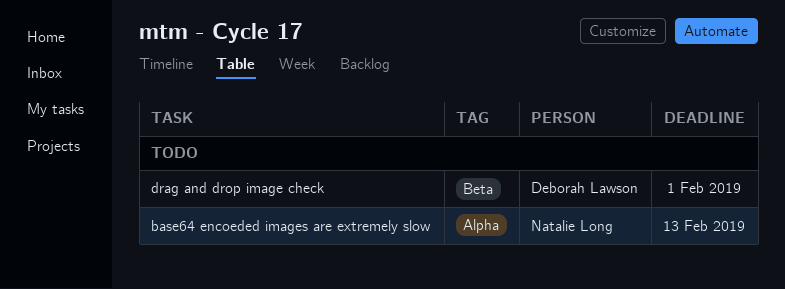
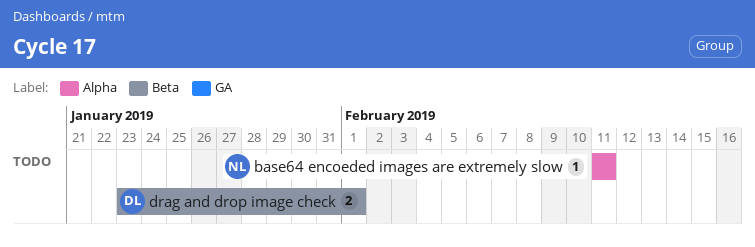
base64 encoeded images are extremely slow, due: Feb 13 -> Feb 11

